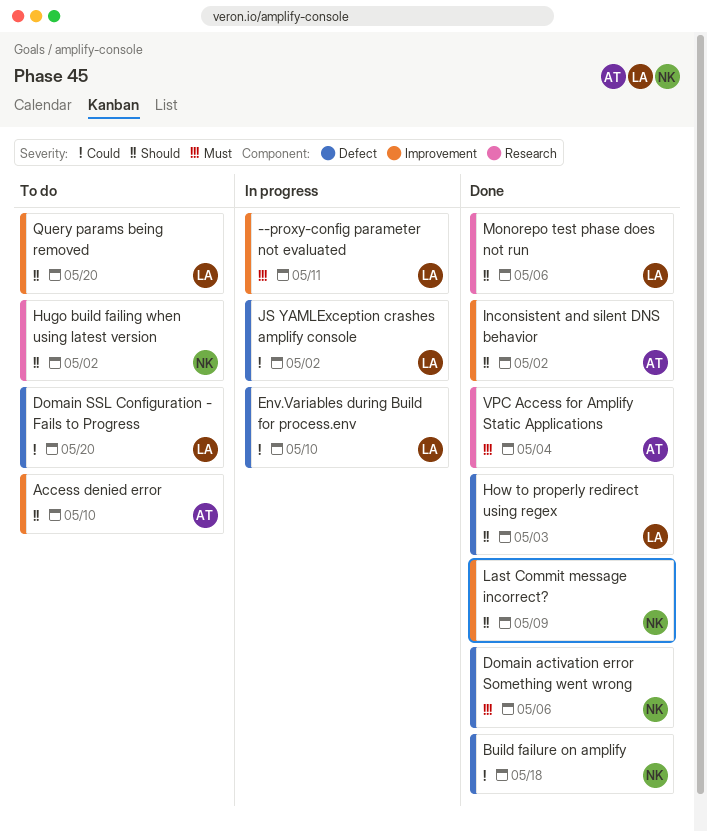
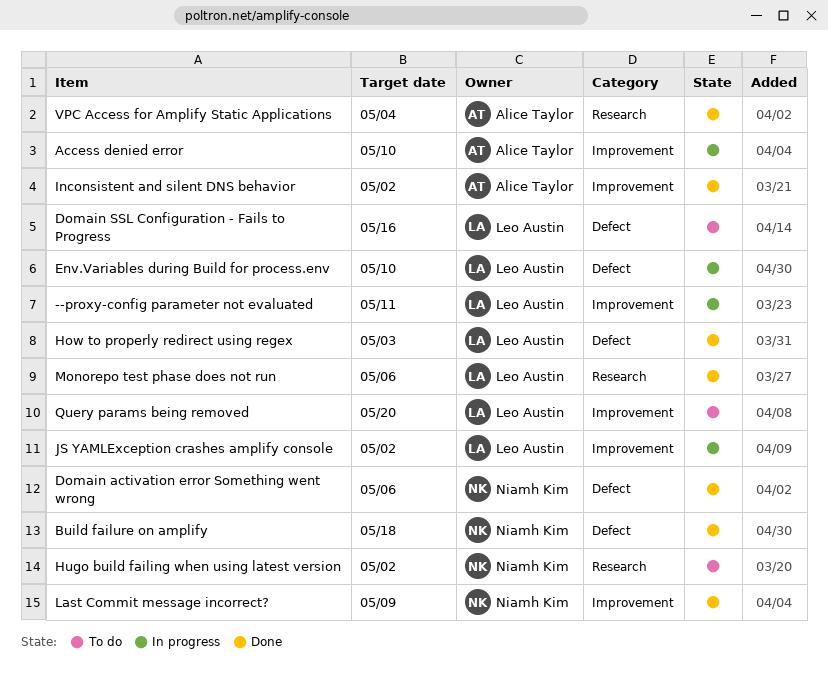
Access denied error, status: To do -> In progress
Domain SSL Configuration - Fails to Progress, due: May 20 -> May 16
JS YAMLException crashes amplify console, label: Defect -> Improvement

